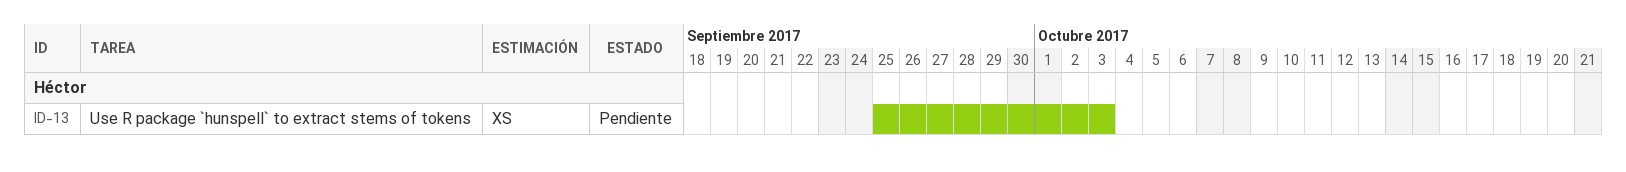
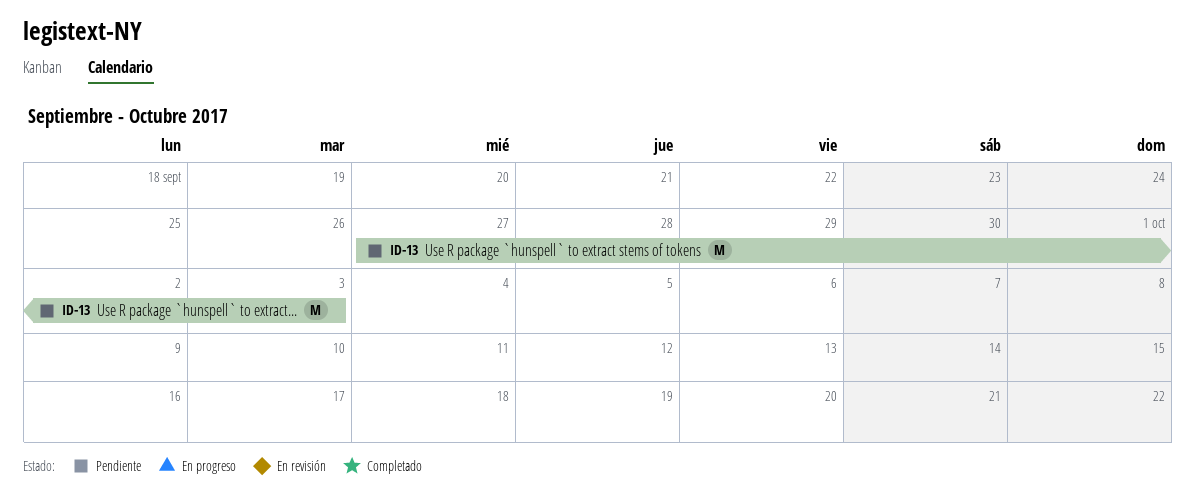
ID-13, estimate: XS -> M
ID-13, start: Sep 25 -> Sep 27

